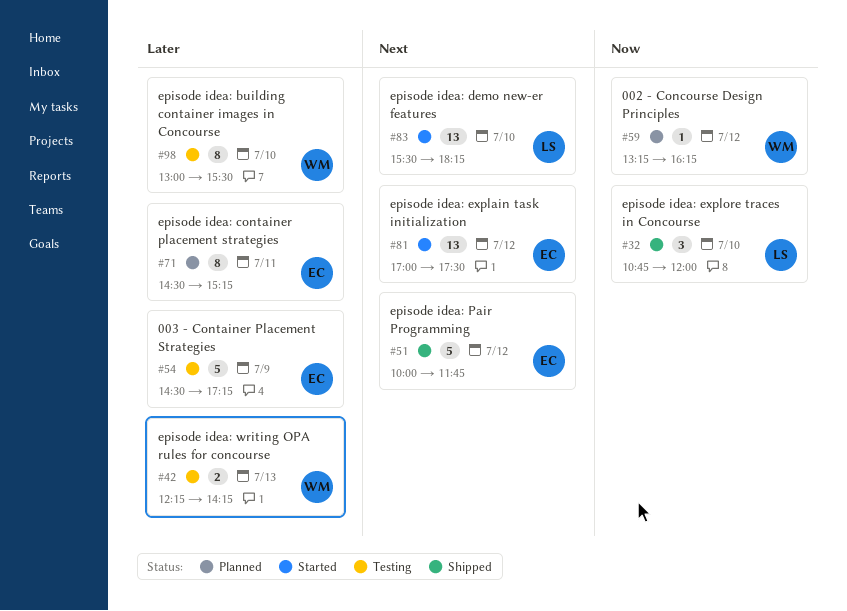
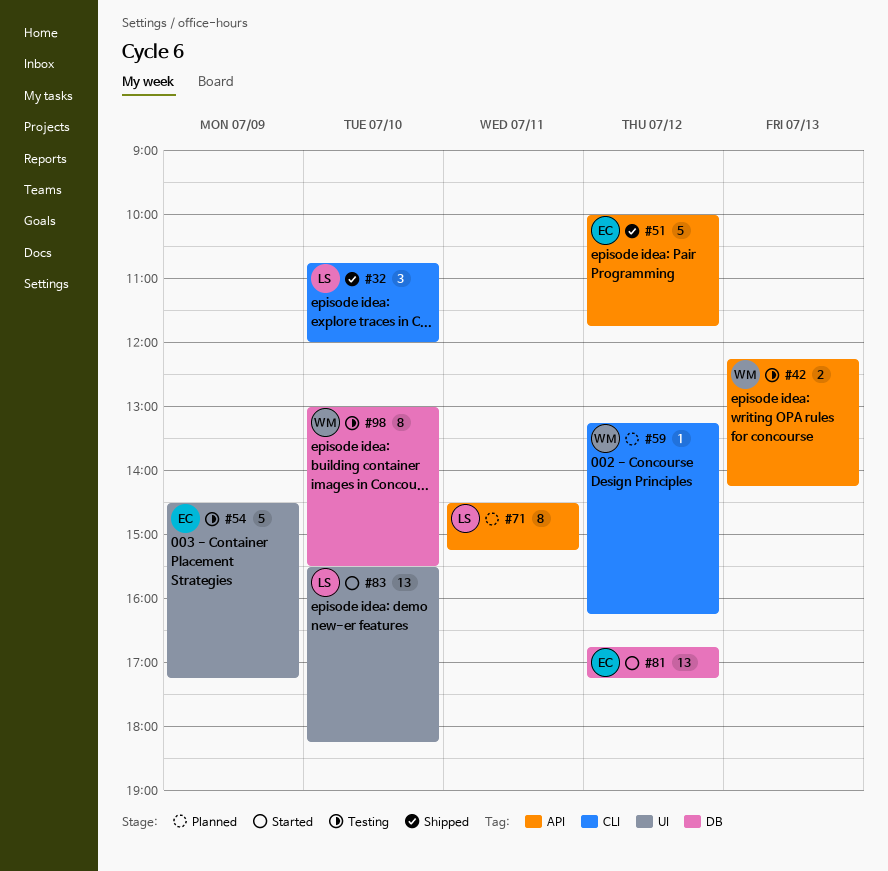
#71, owner: EC -> LS
#81, begins: 17:00 -> 16:45
#81, ends: 17:30 -> 17:15

